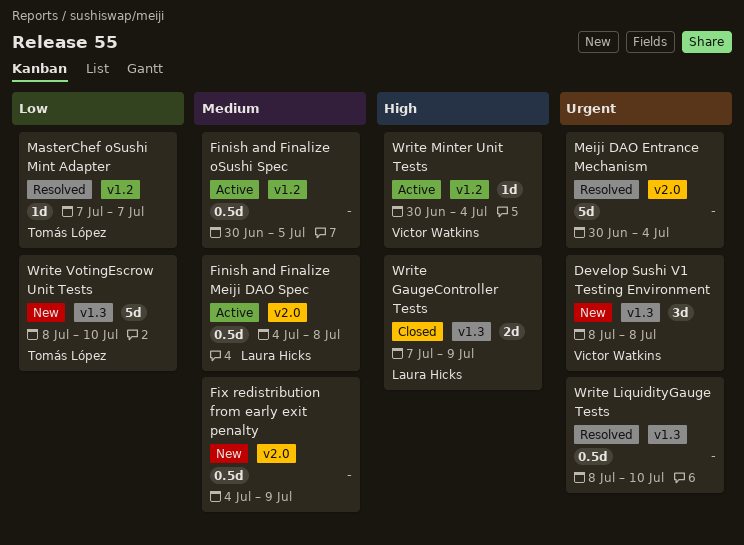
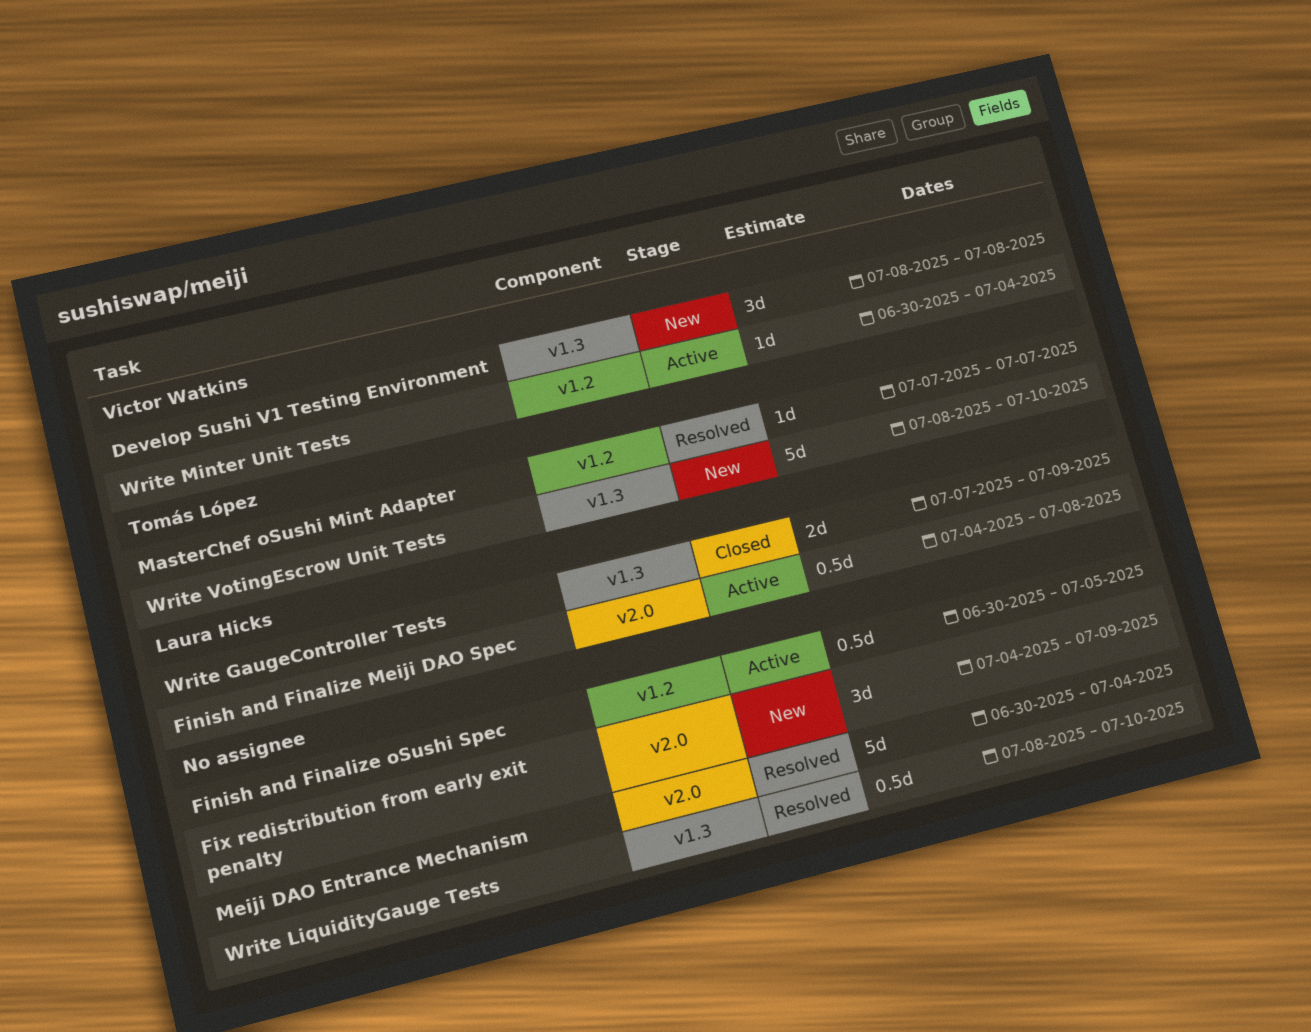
Fix redistribution from early exit penalty, estimate: 0.5d -> 3d

